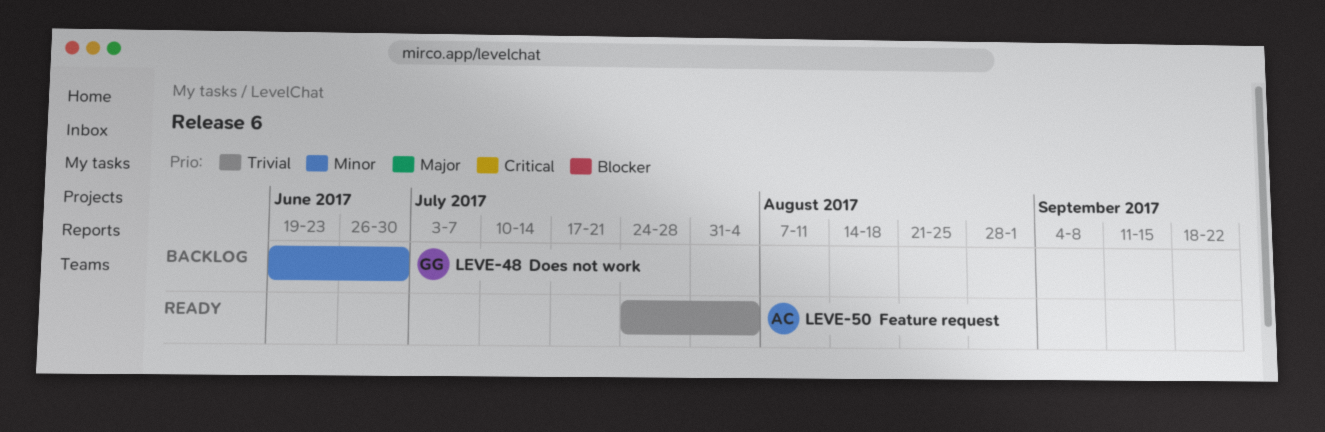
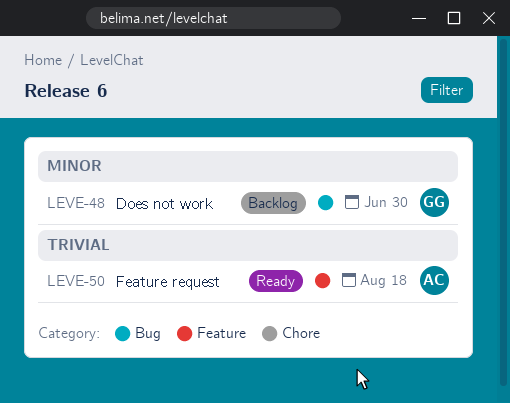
LEVE-50, due: Aug 4 -> Aug 18

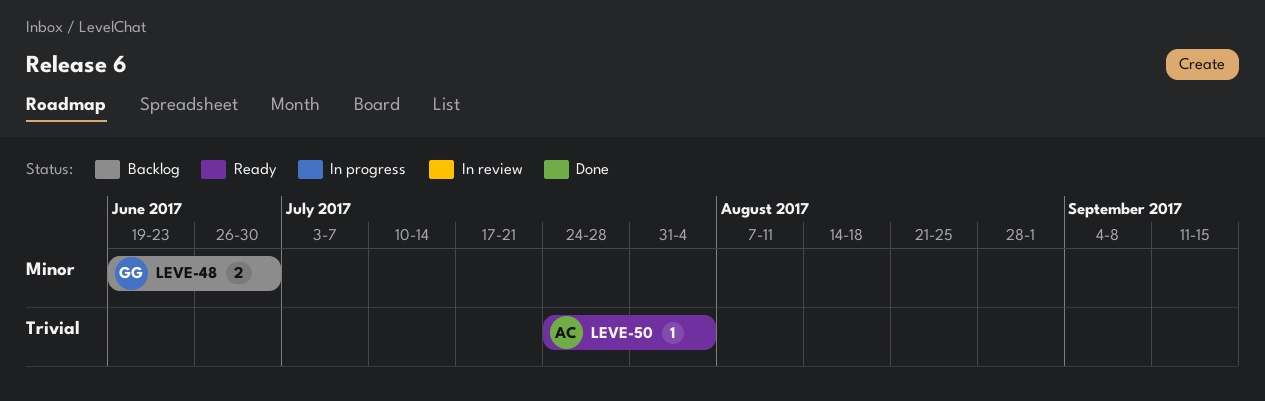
LEVE-50, due: Aug 18 -> Aug 4

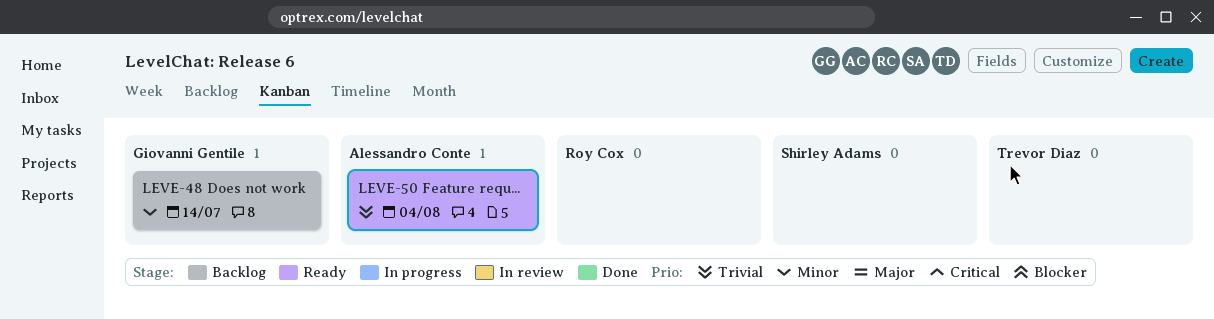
LEVE-48, due: Jun 30 -> Jul 14

